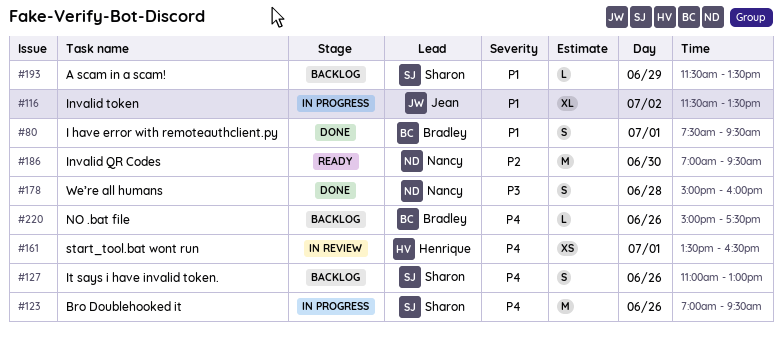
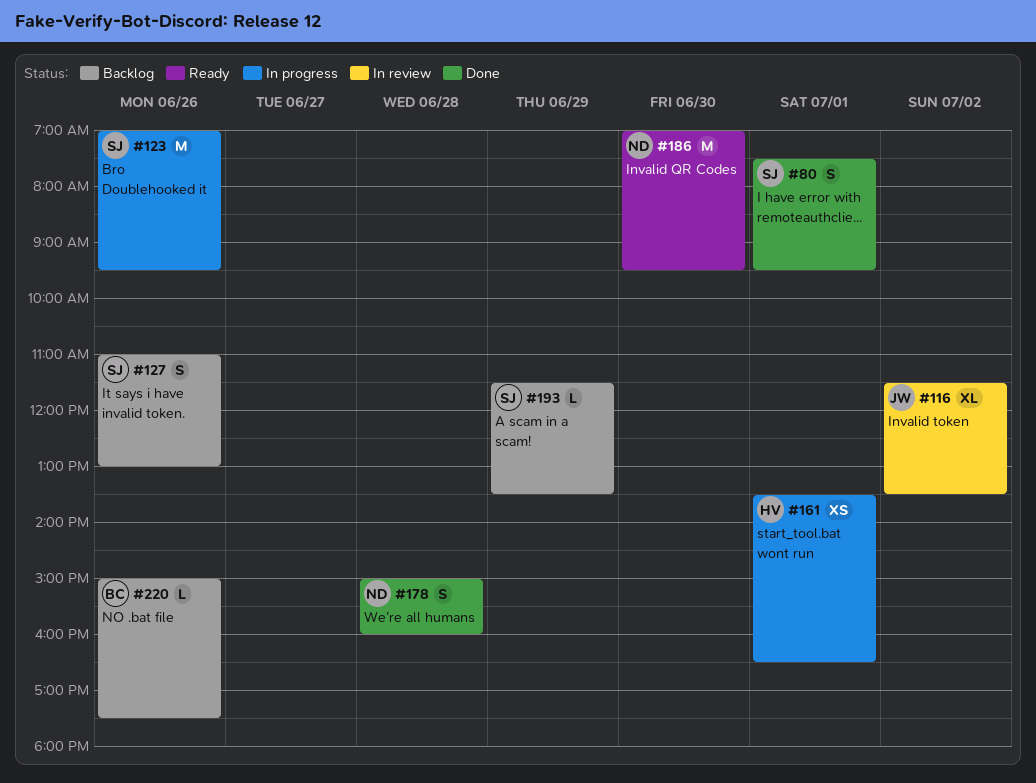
#80, owner: Bradley -> Sharon
#116, status: In progress -> In review
#161, status: In review -> In progress

